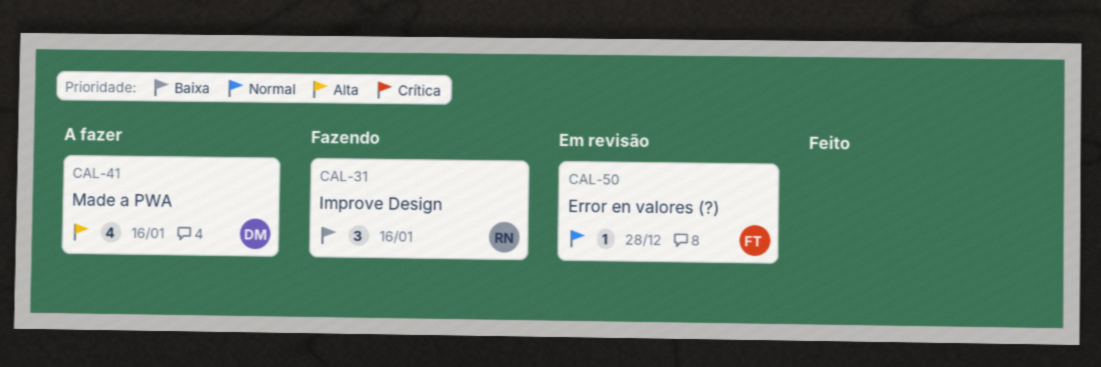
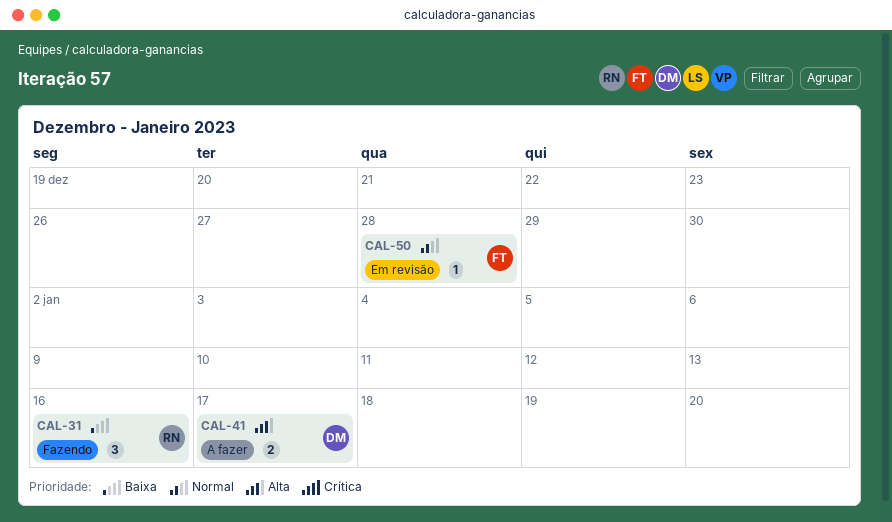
CAL-41, estimate: 4 -> 2
CAL-41, due: Jan 16 -> Jan 17

